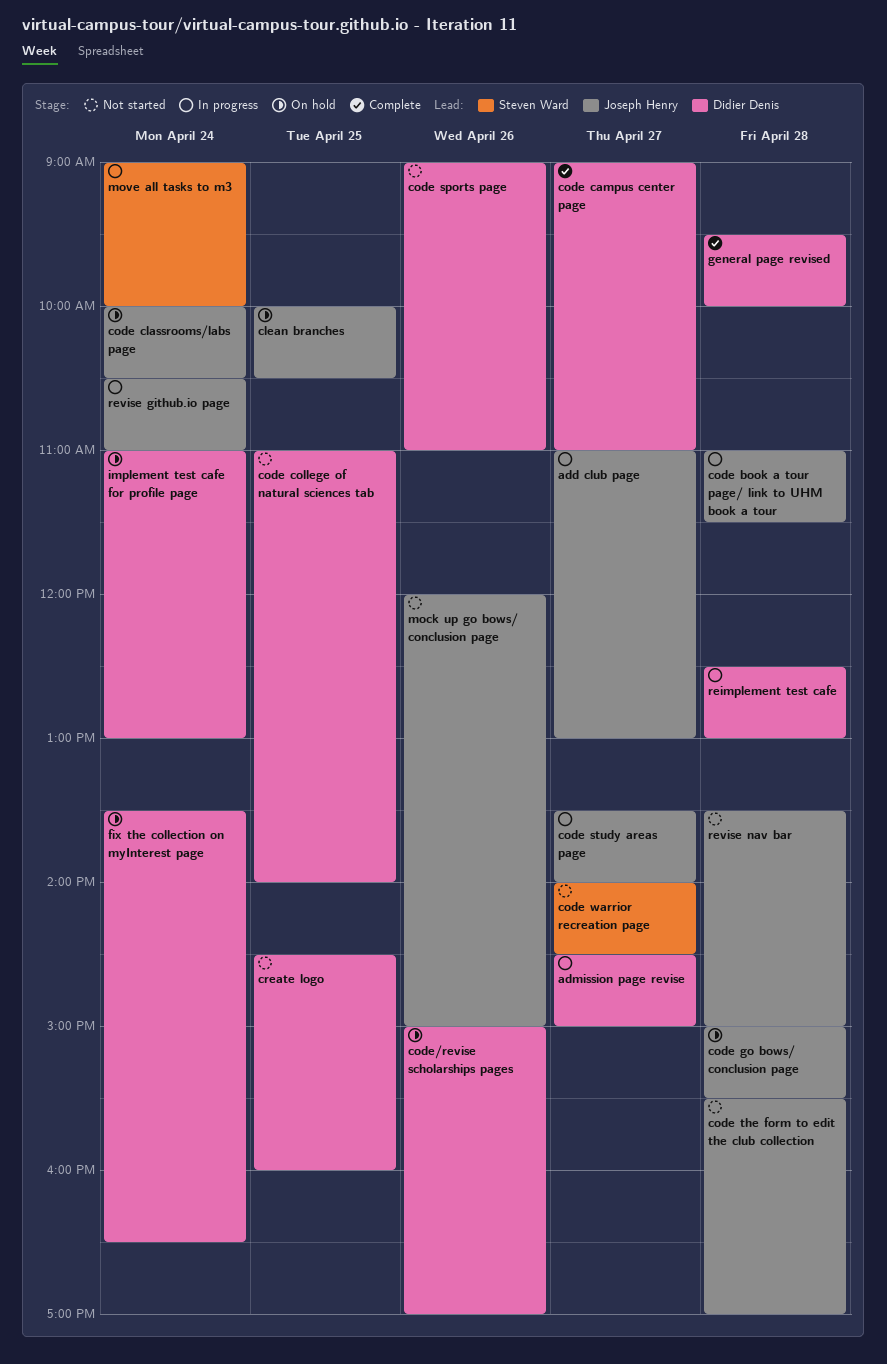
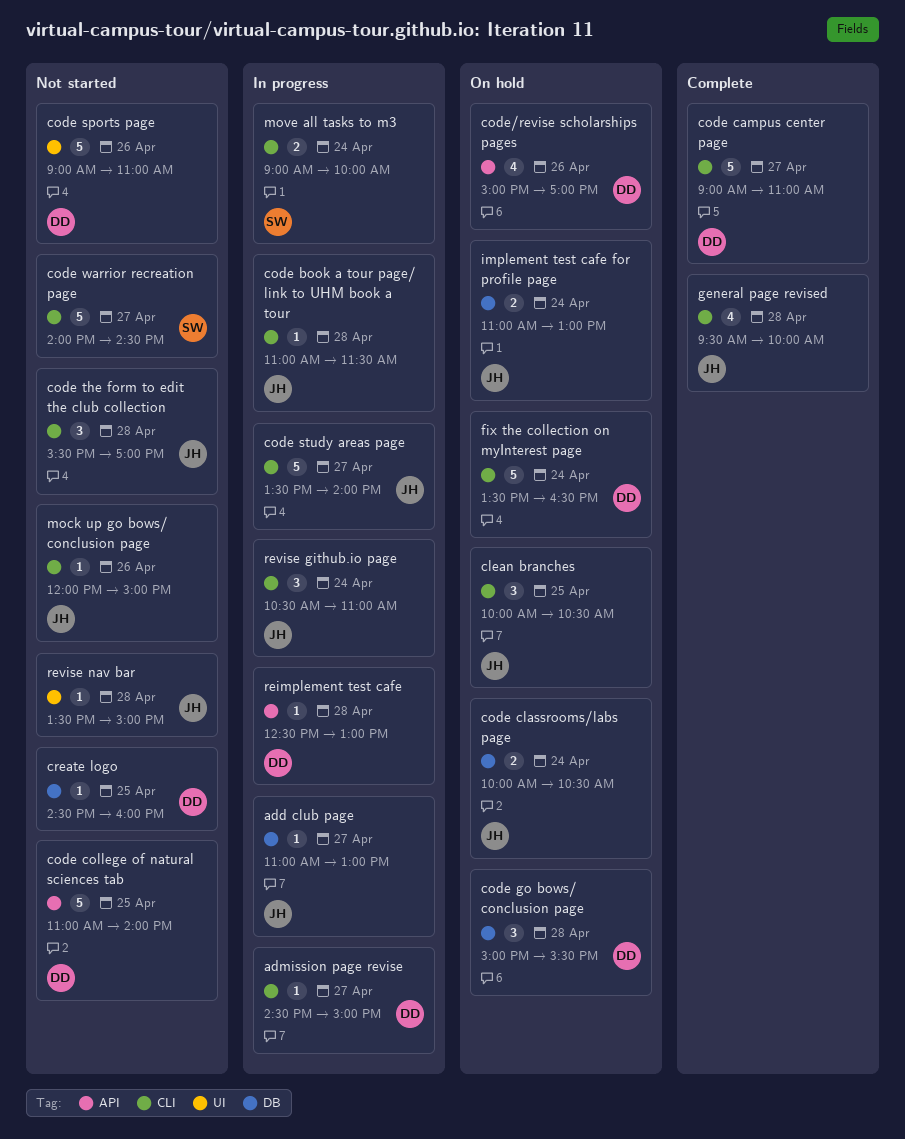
code go bows/ conclusion page, owner: Joseph Henry -> Didier Denis
general page revised, owner: Didier Denis -> Joseph Henry
implement test cafe for profile page, owner: Didier Denis -> Joseph Henry

